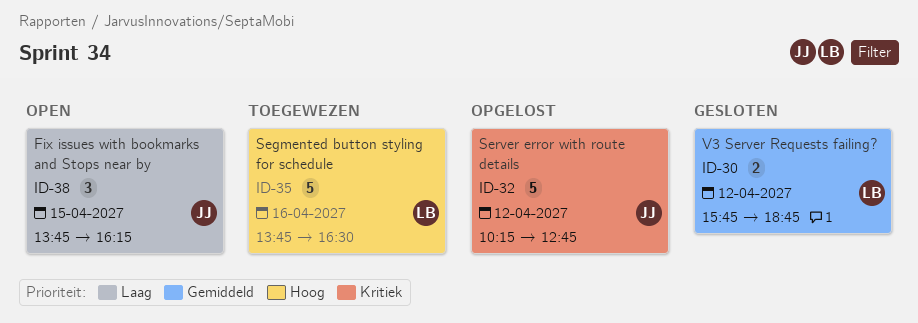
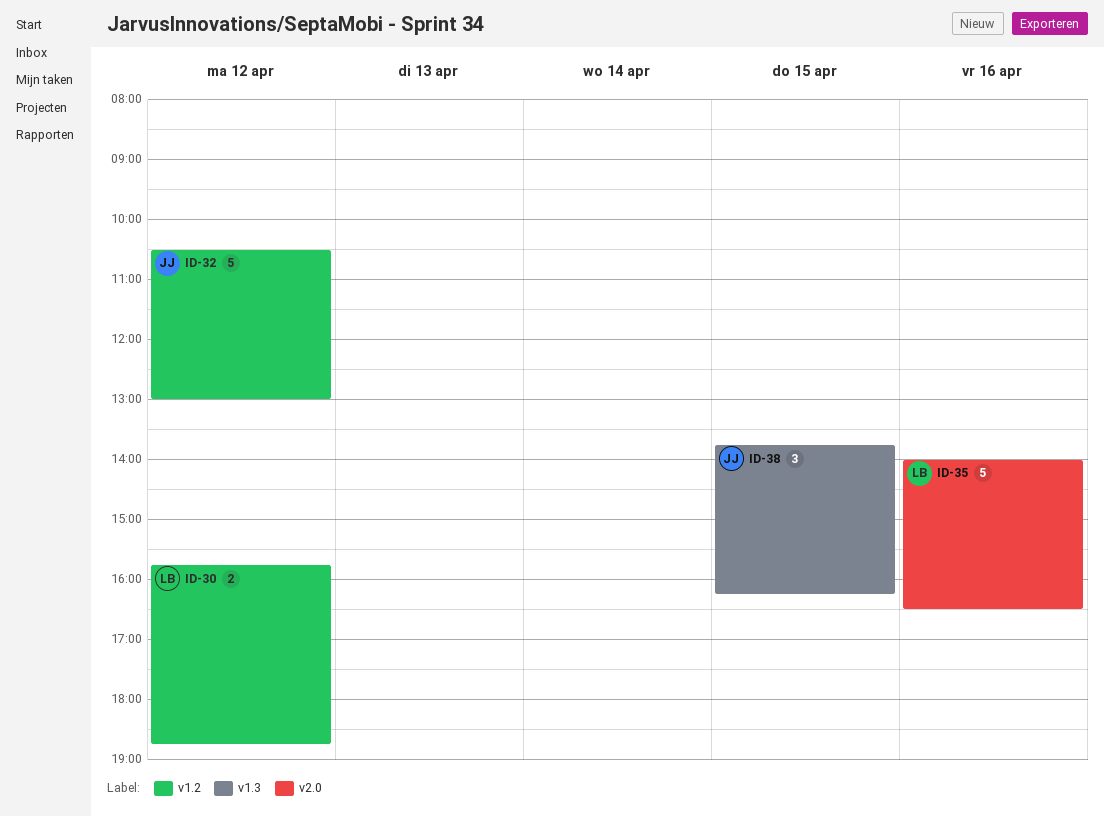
ID-32, begins: 10:15 -> 10:30
ID-32, ends: 12:45 -> 13:00
ID-35, begins: 13:45 -> 14:00

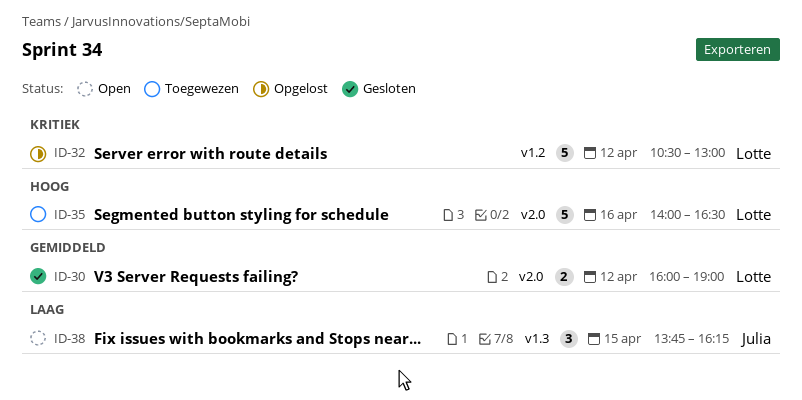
ID-30, label: v1.2 -> v2.0
ID-30, begins: 15:45 -> 16:00
ID-30, ends: 18:45 -> 19:00
ID-32, owner: Julia -> Lotte

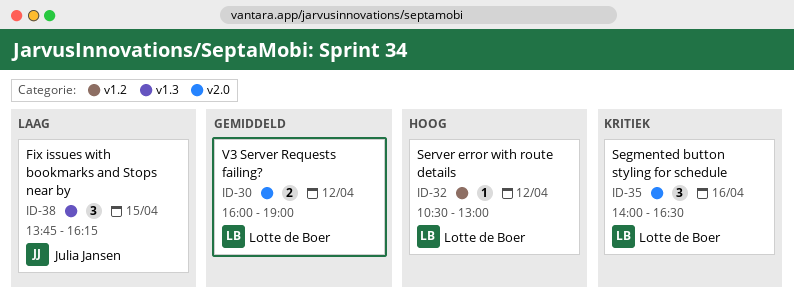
ID-32, priority: Kritiek -> Hoog
ID-32, estimate: 5 -> 1
ID-35, priority: Hoog -> Kritiek
ID-35, estimate: 5 -> 3

